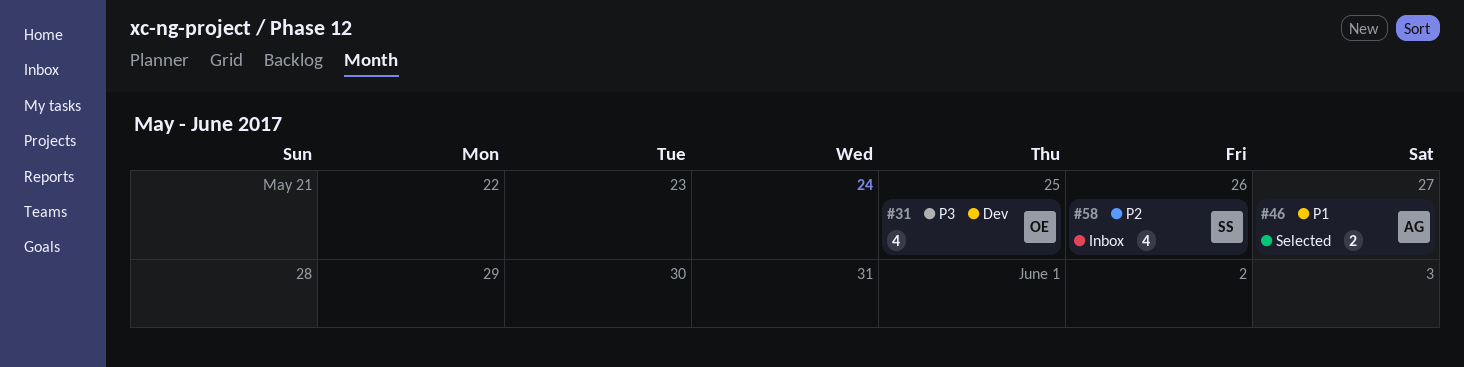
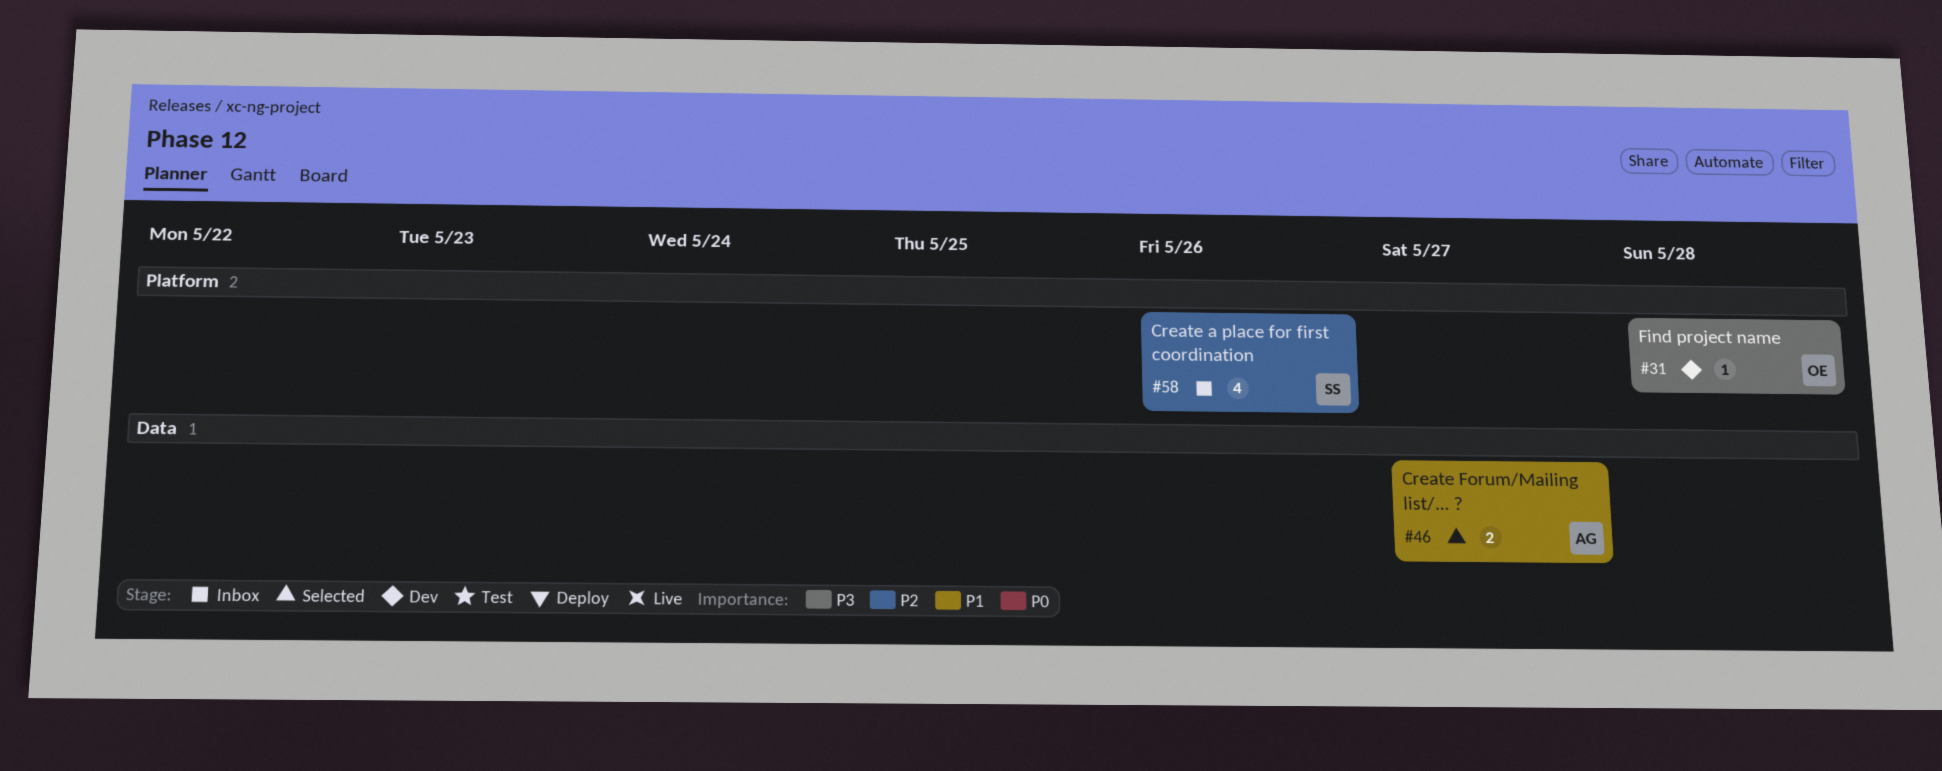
#31, estimate: 4 -> 1
#31, due: May 25 -> May 28

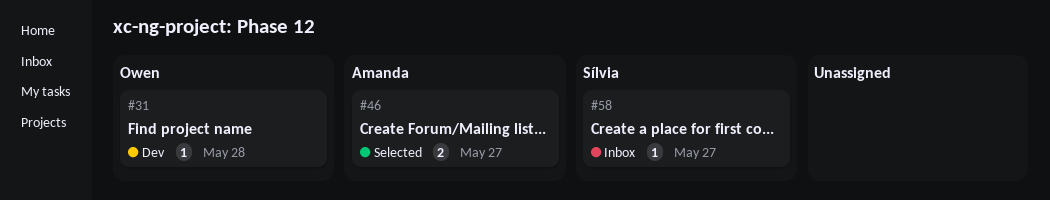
#58, estimate: 4 -> 1
#58, due: May 26 -> May 27

